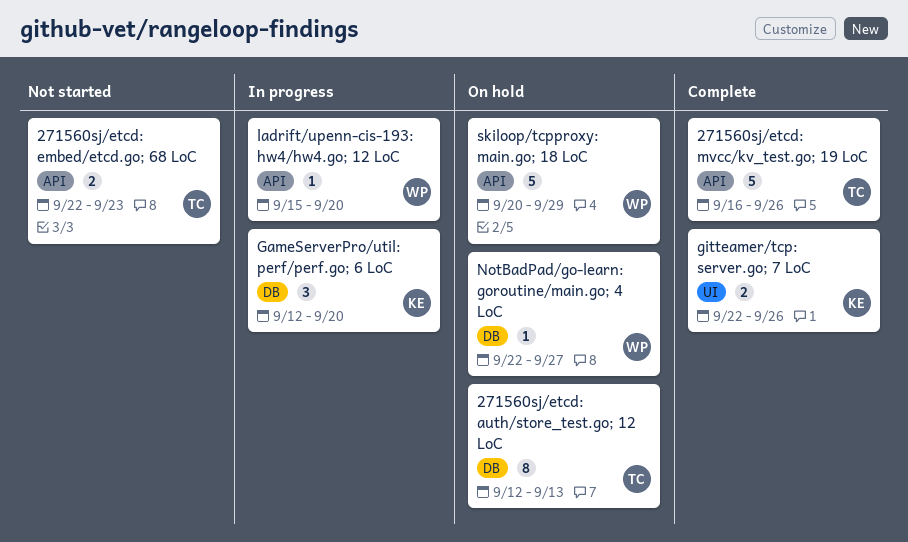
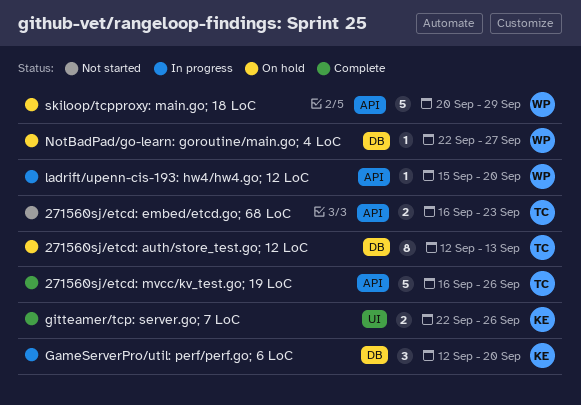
271560sj/etcd: embed/etcd.go; 68 LoC, start: Sep 22 -> Sep 16

